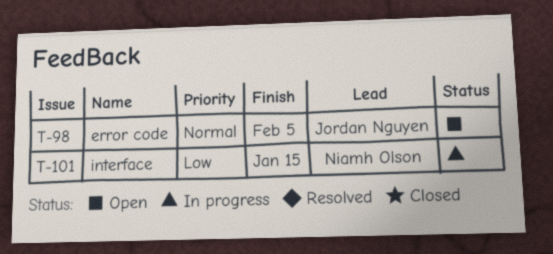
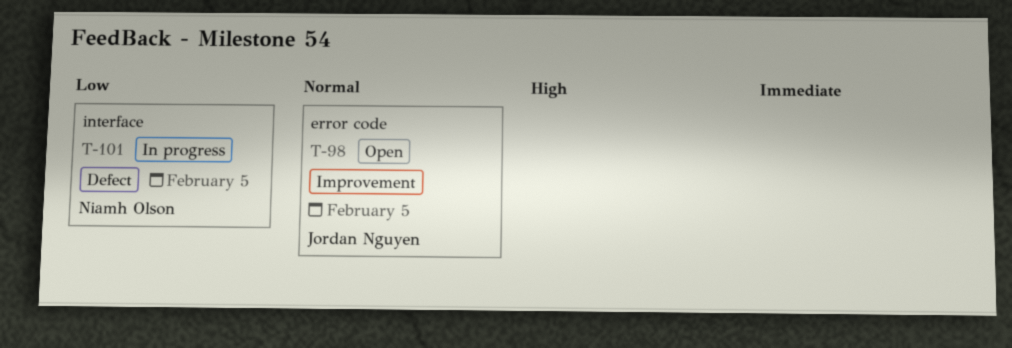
T-101, due: Jan 15 -> Feb 5

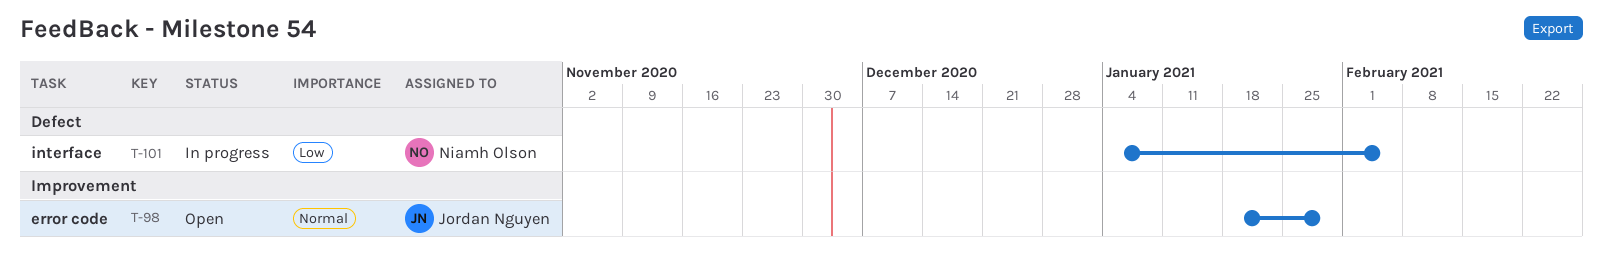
T-98, due: Feb 5 -> Jan 29

